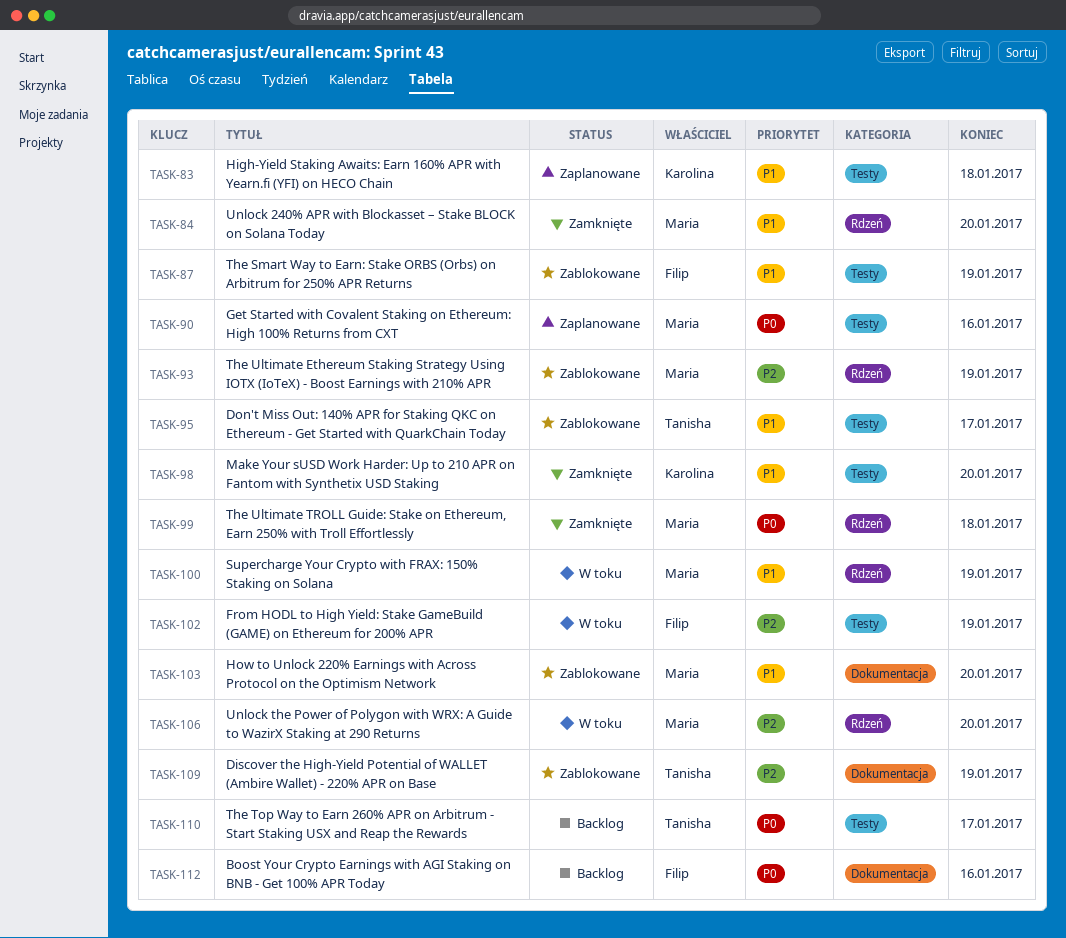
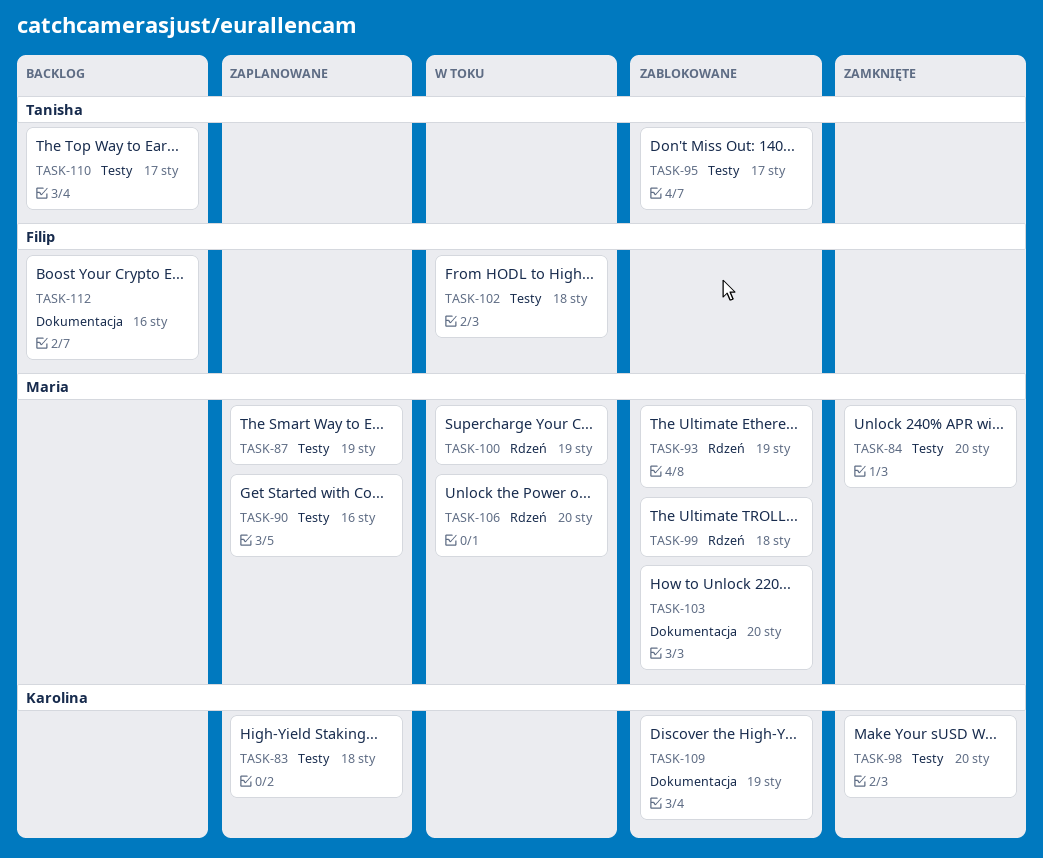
TASK-84, label: Rdzeń -> Testy
TASK-87, status: Zablokowane -> Zaplanowane
TASK-87, owner: Filip -> Maria
TASK-99, status: Zamknięte -> Zablokowane
TASK-102, due: Jan 19 -> Jan 18
TASK-109, owner: Tanisha -> Karolina

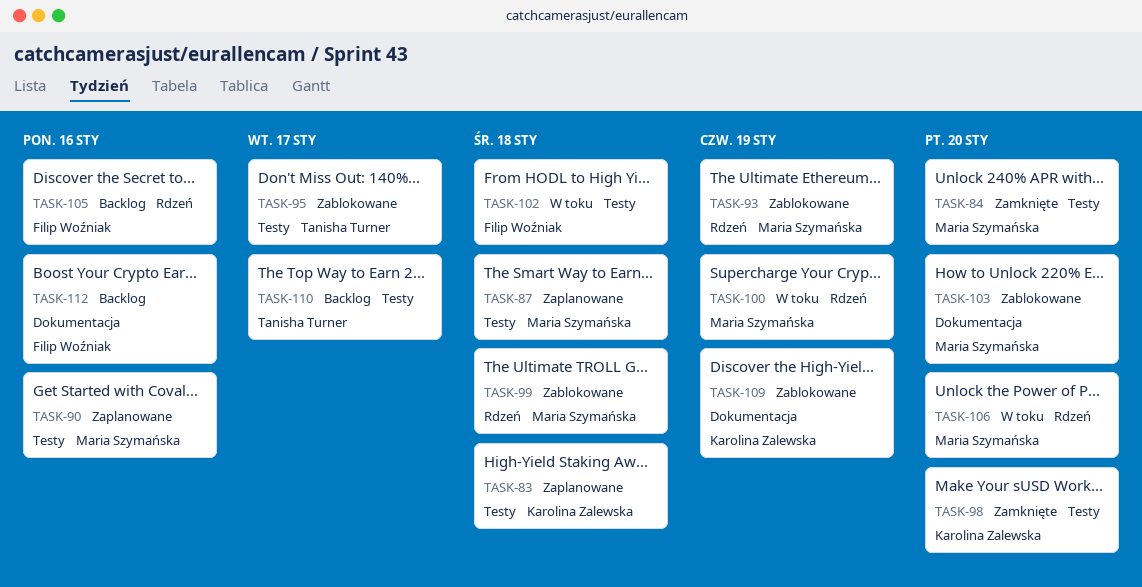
TASK-87, due: Jan 19 -> Jan 18
TASK-105: none -> present

